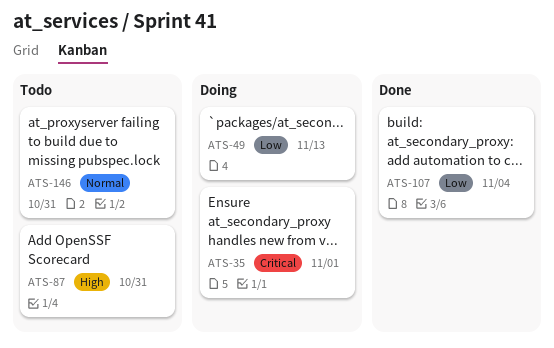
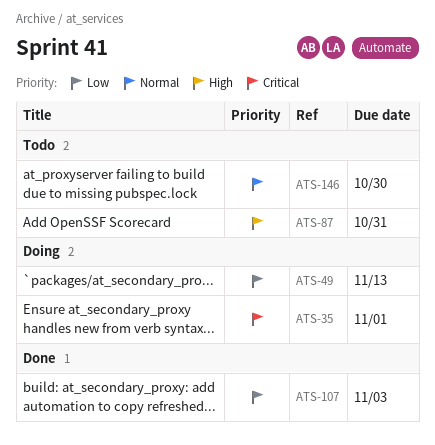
ATS-107, due: Nov 4 -> Nov 3
ATS-146, due: Oct 31 -> Oct 30

